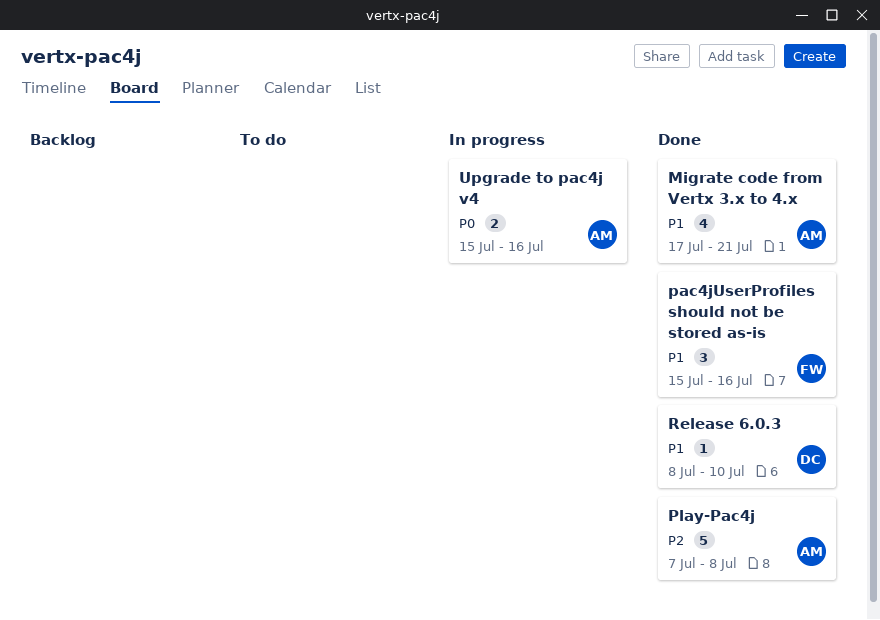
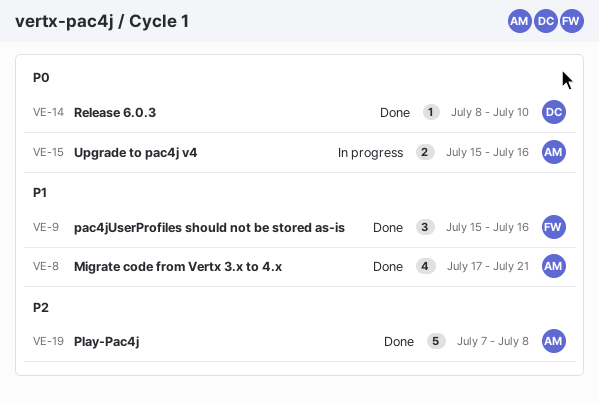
Release 6.0.3, priority: P1 -> P0

